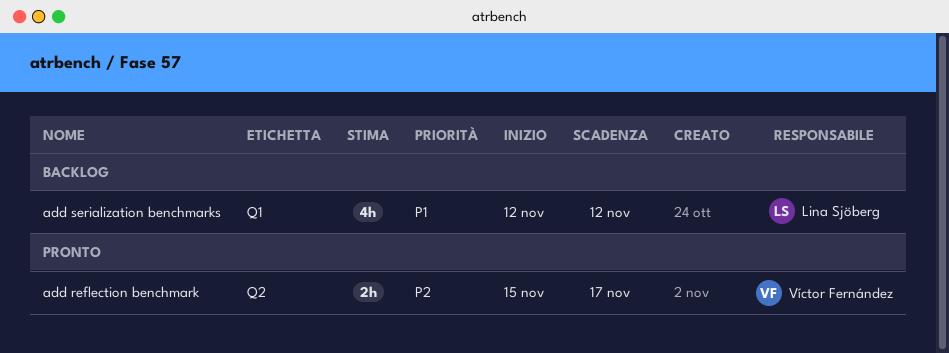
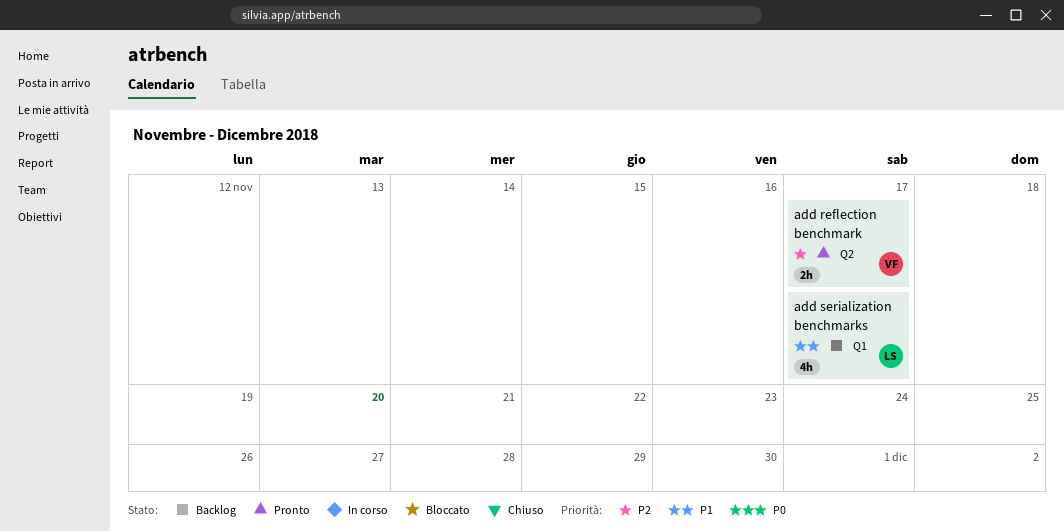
add serialization benchmarks, due: Nov 12 -> Nov 17

